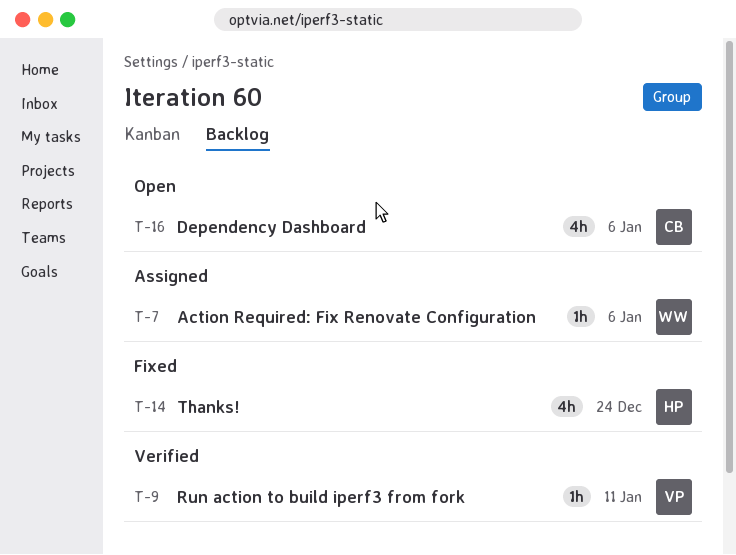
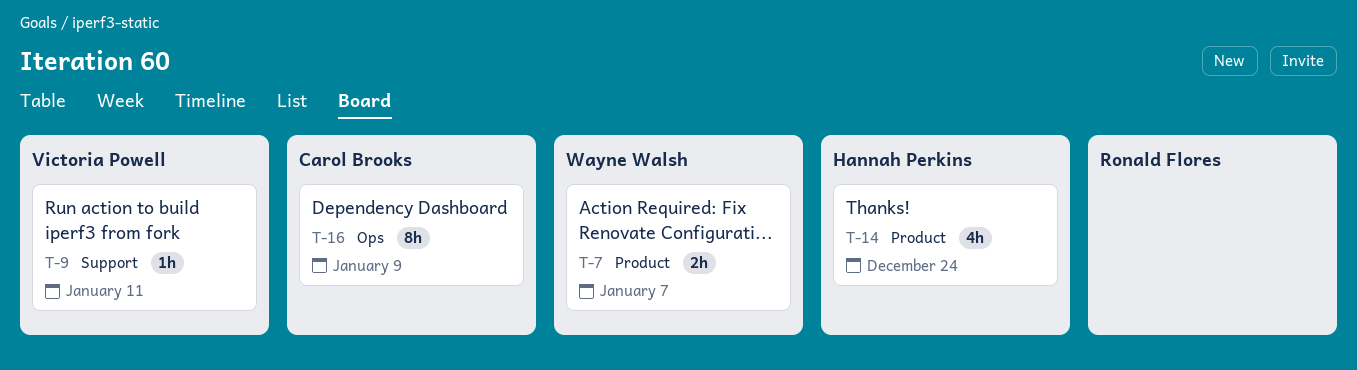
T-7, estimate: 1h -> 2h
T-7, due: Jan 6 -> Jan 7
T-16, estimate: 4h -> 8h
T-16, due: Jan 6 -> Jan 9

